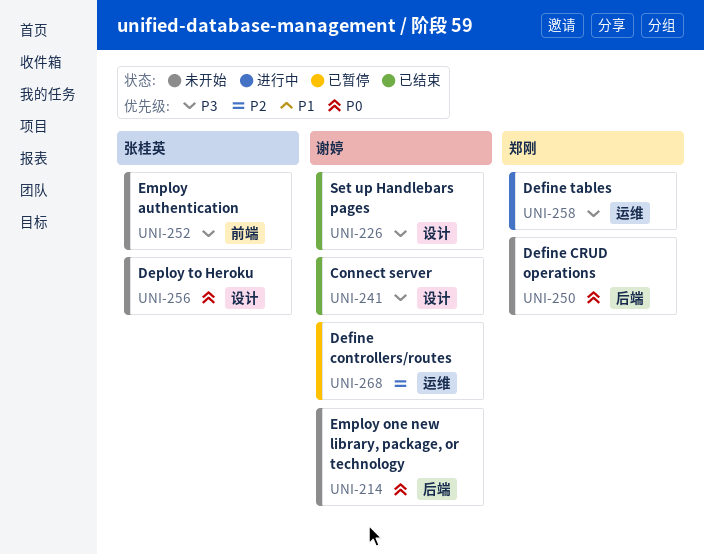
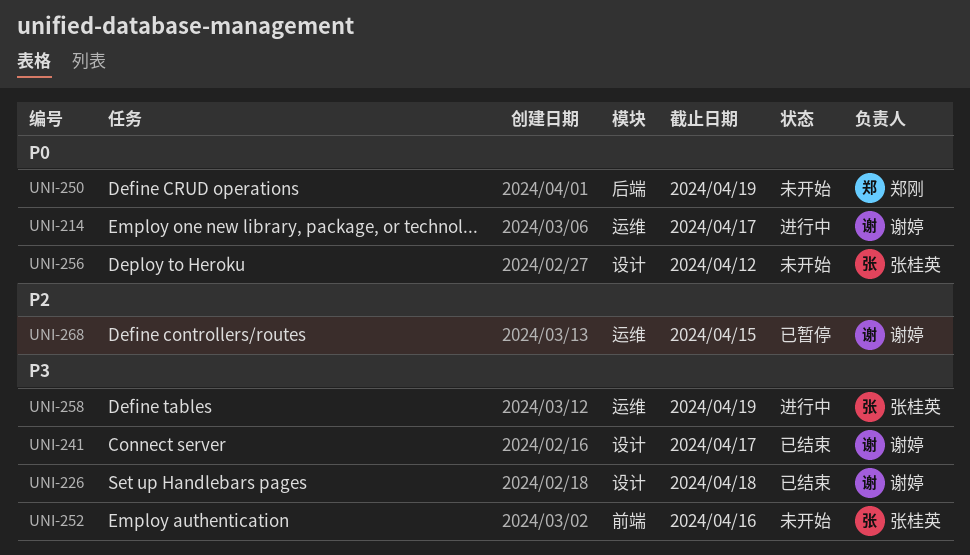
UNI-214, status: 未开始 -> 进行中
UNI-214, label: 后端 -> 运维
UNI-258, owner: 郑刚 -> 张桂英

